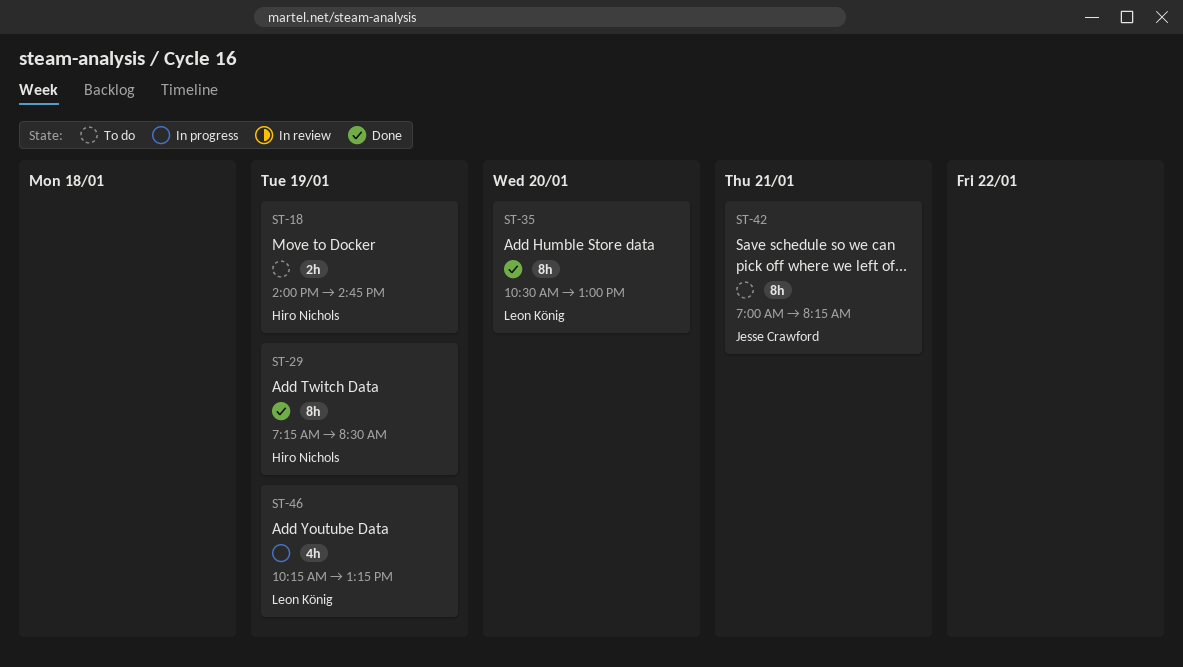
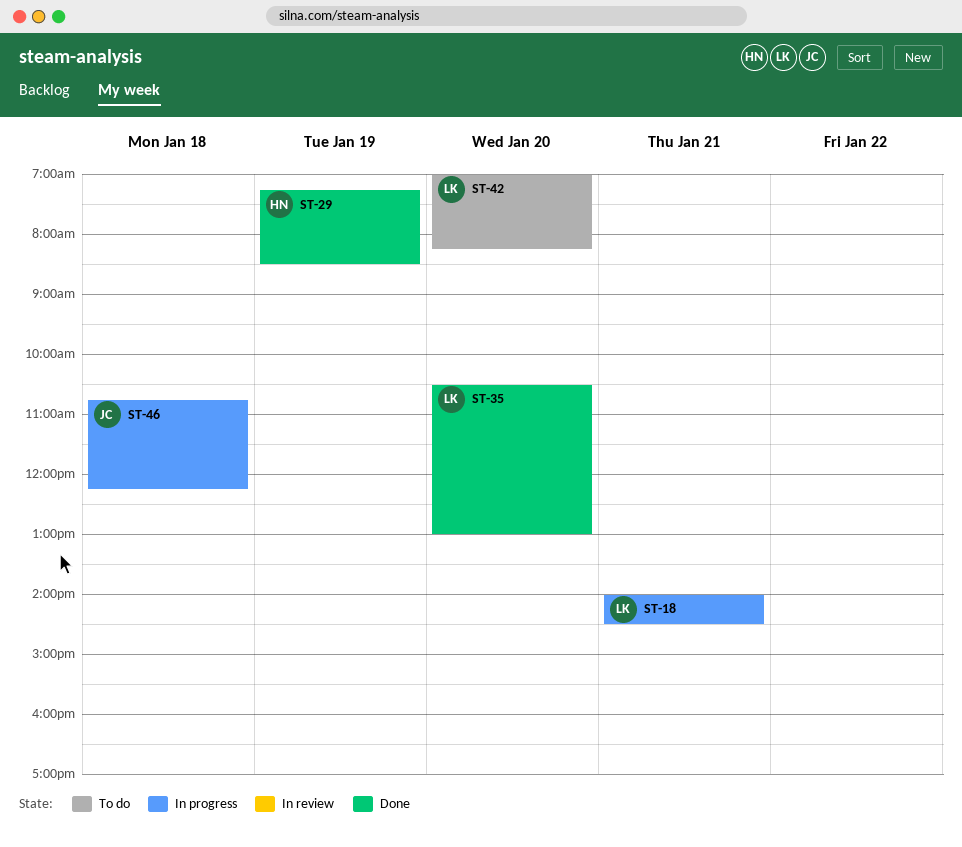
ST-18, status: To do -> In progress
ST-18, owner: Hiro Nichols -> Leon König
ST-18, day: Jan 19 -> Jan 21
ST-18, ends: 14:45 -> 14:30
ST-42, owner: Jesse Crawford -> Leon König
ST-42, day: Jan 21 -> Jan 20
ST-46, owner: Leon König -> Jesse Crawford
ST-46, day: Jan 19 -> Jan 18
ST-46, begins: 10:15 -> 10:45
ST-46, ends: 13:15 -> 12:15

